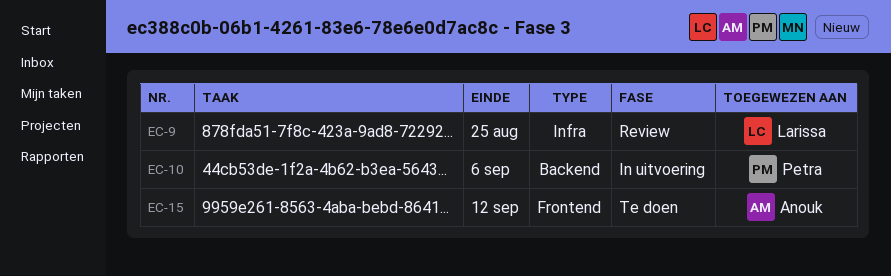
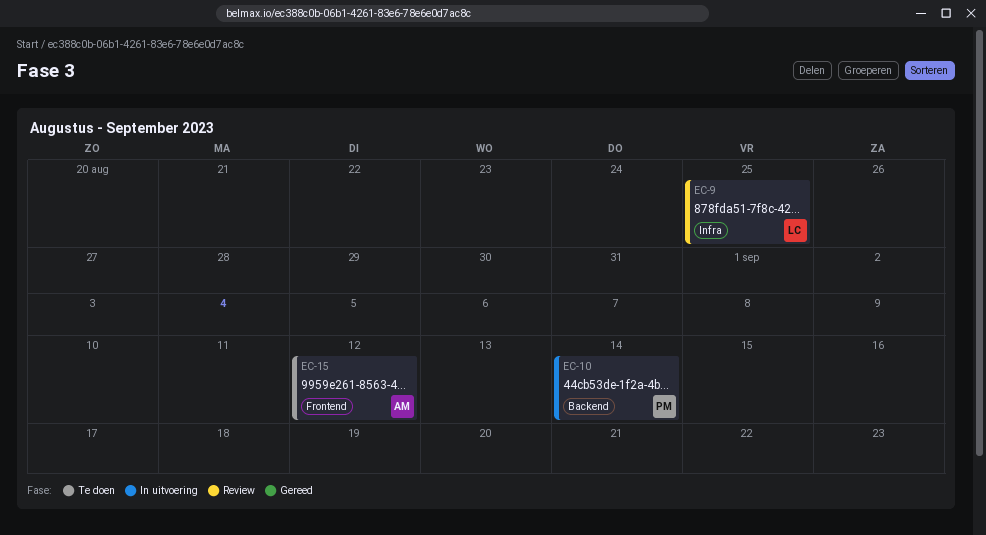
EC-10, due: Sep 6 -> Sep 14

